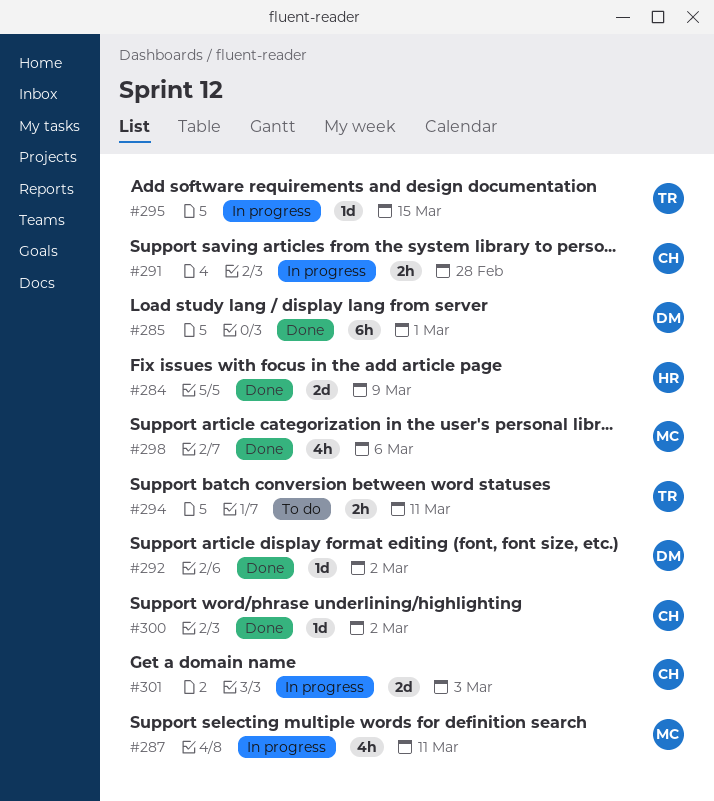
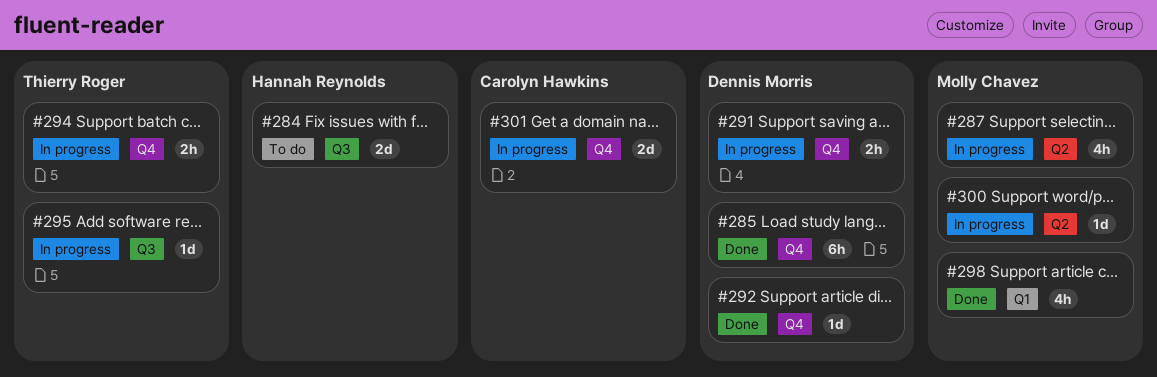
#284, status: Done -> To do
#291, owner: Carolyn Hawkins -> Dennis Morris
#294, status: To do -> In progress
#300, status: Done -> In progress
#300, owner: Carolyn Hawkins -> Molly Chavez

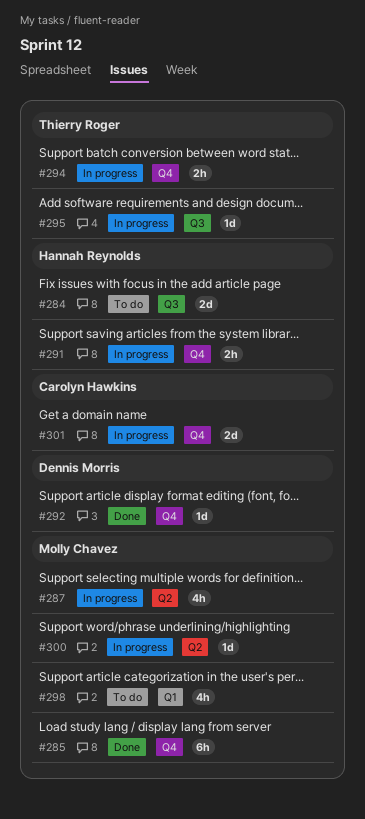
#285, owner: Dennis Morris -> Molly Chavez
#291, owner: Dennis Morris -> Hannah Reynolds
#298, status: Done -> To do

